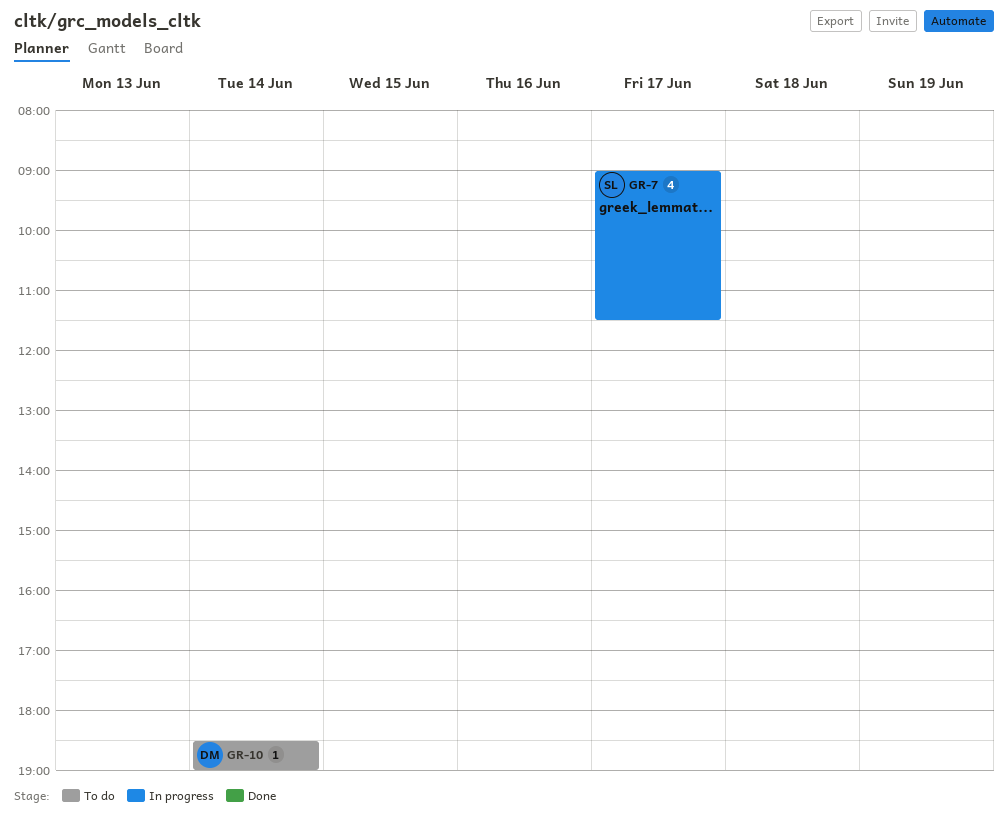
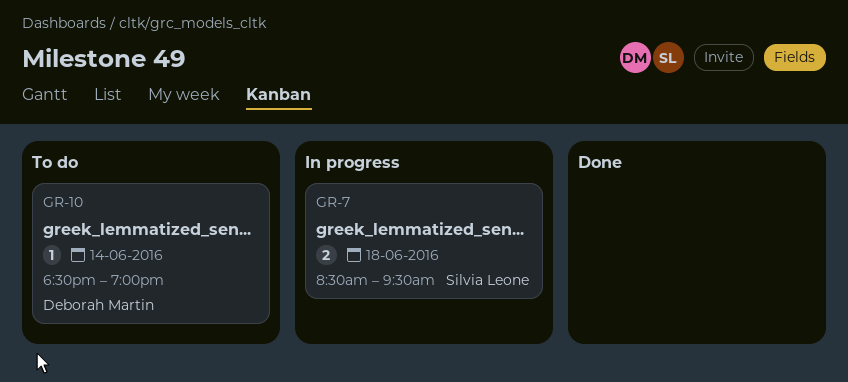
GR-7, estimate: 4 -> 2
GR-7, day: Jun 17 -> Jun 18
GR-7, begins: 09:00 -> 08:30
GR-7, ends: 11:30 -> 09:30

